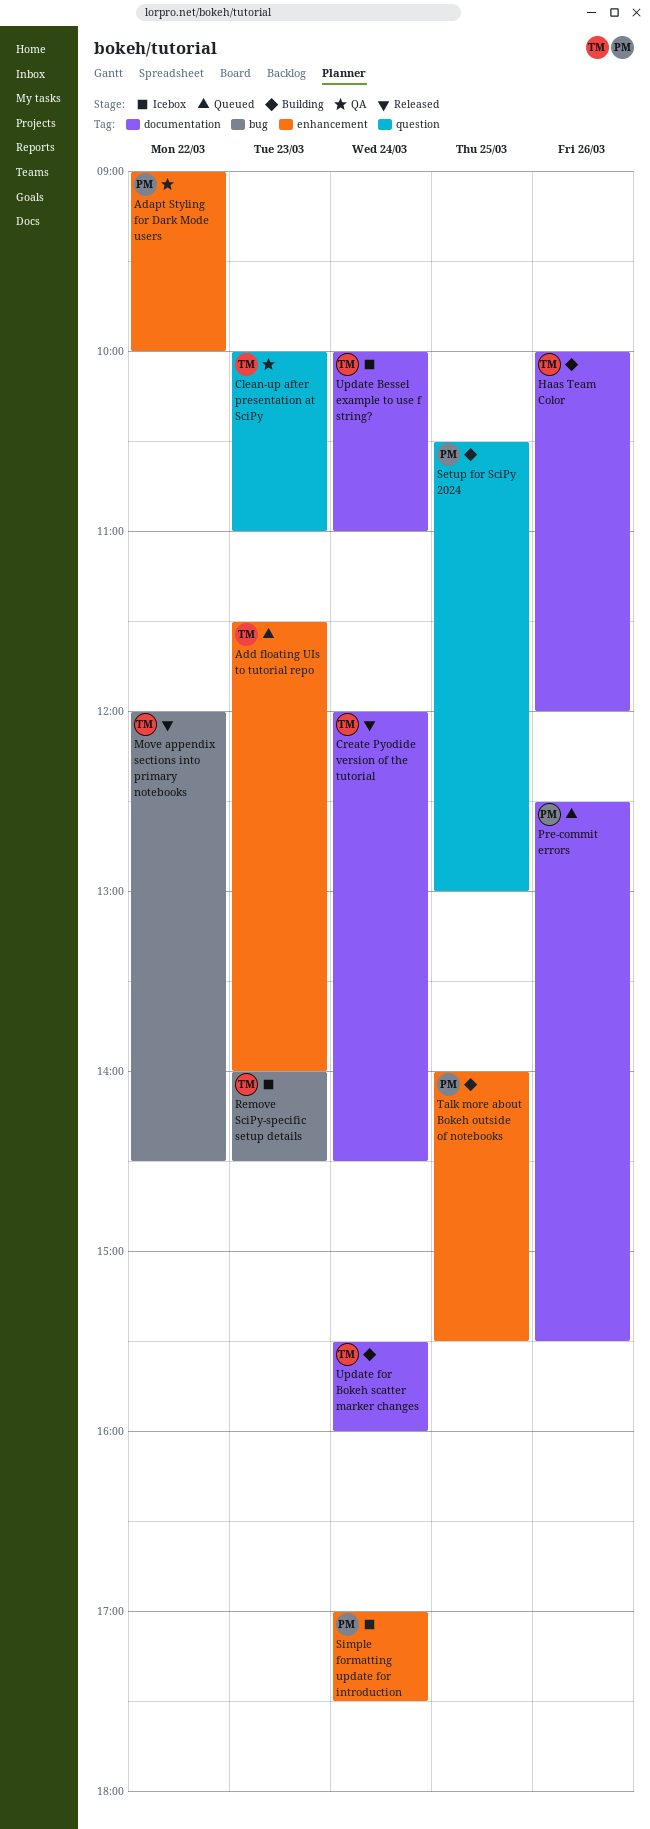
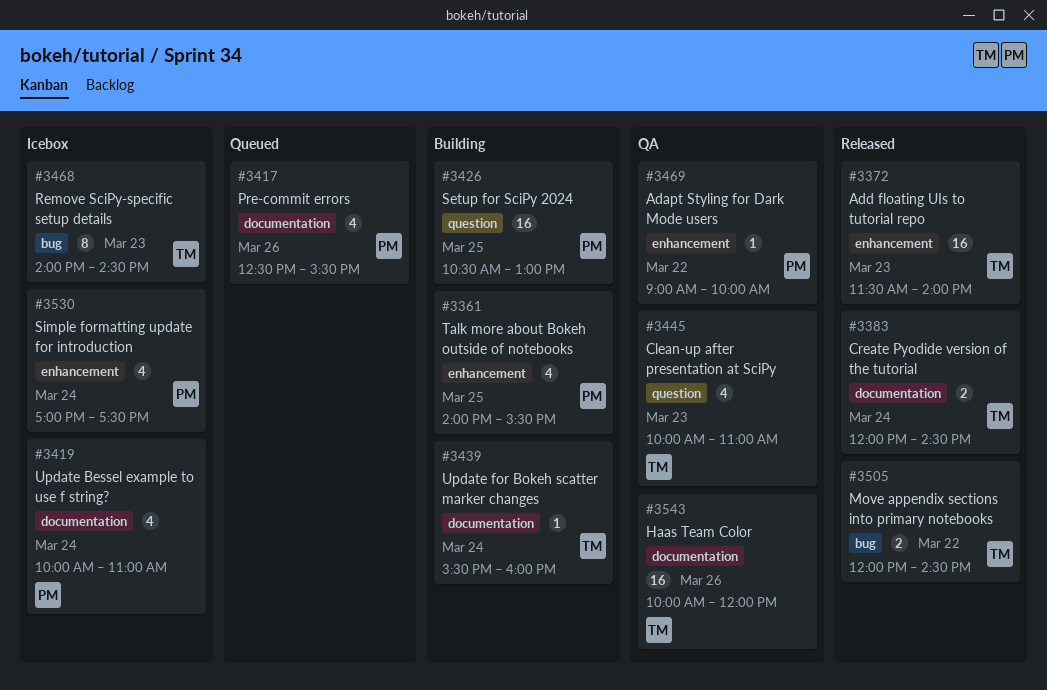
Add floating UIs to tutorial repo, status: Queued -> Released
Haas Team Color, status: Building -> QA
Update Bessel example to use f string?, owner: TM -> PM

